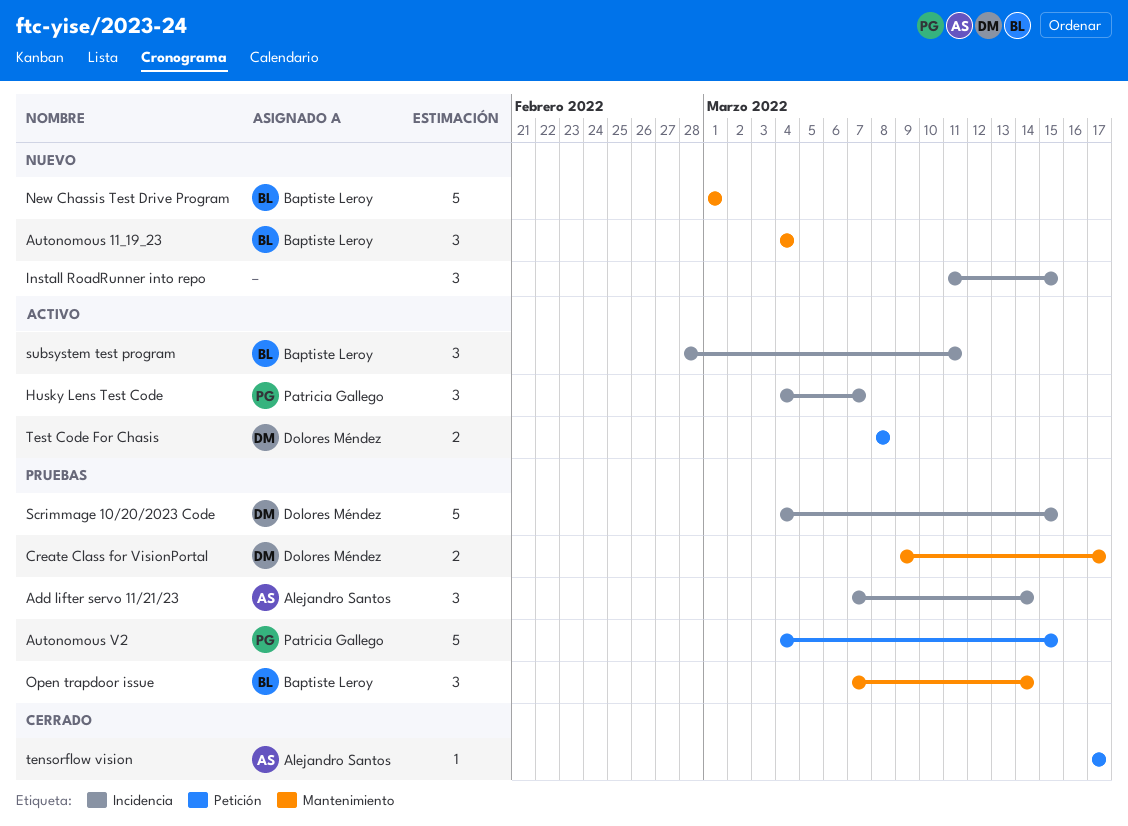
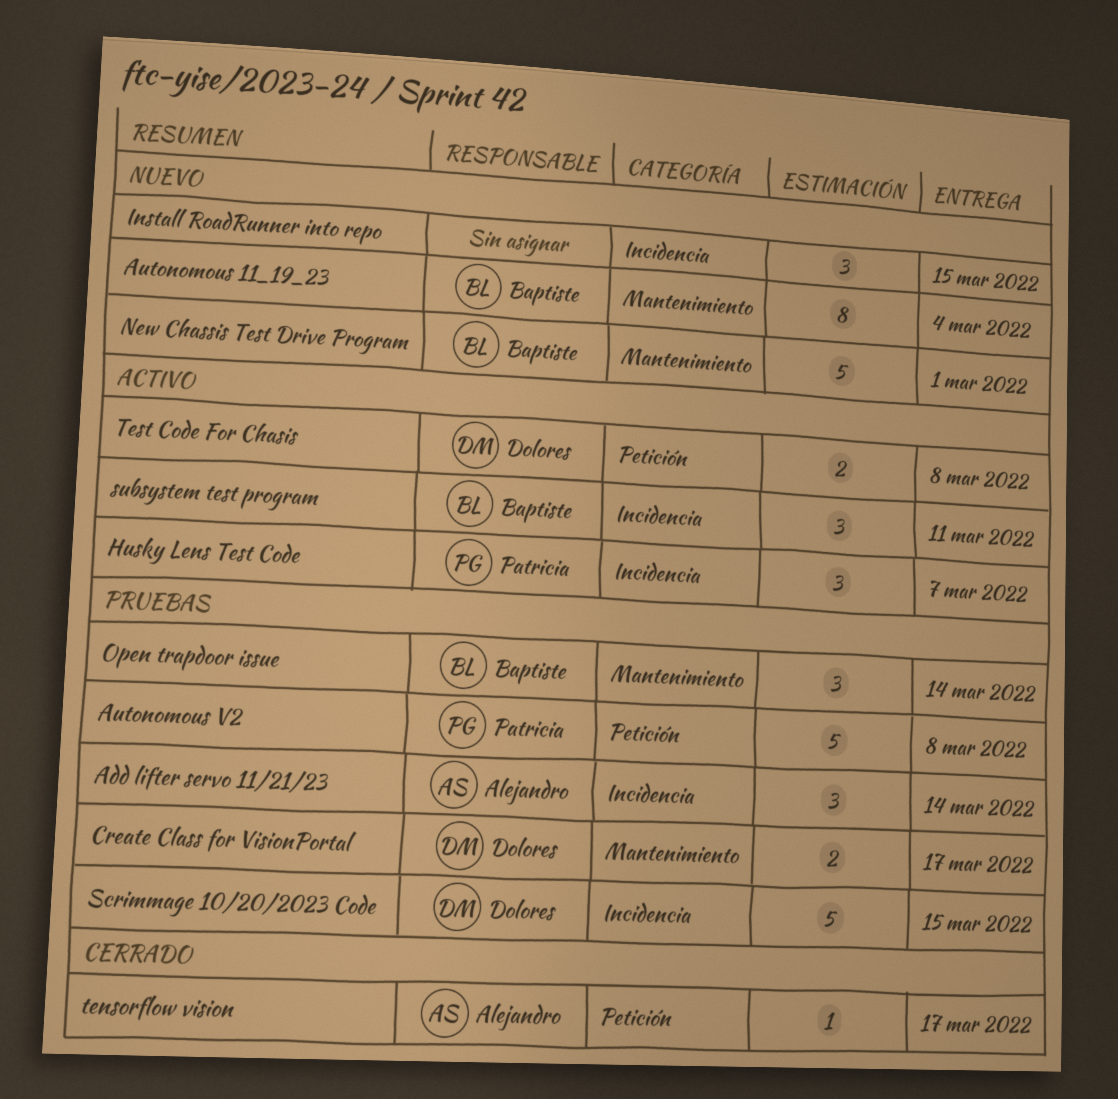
Autonomous 11_19_23, estimate: 3 -> 8
Autonomous V2, due: Mar 15 -> Mar 8

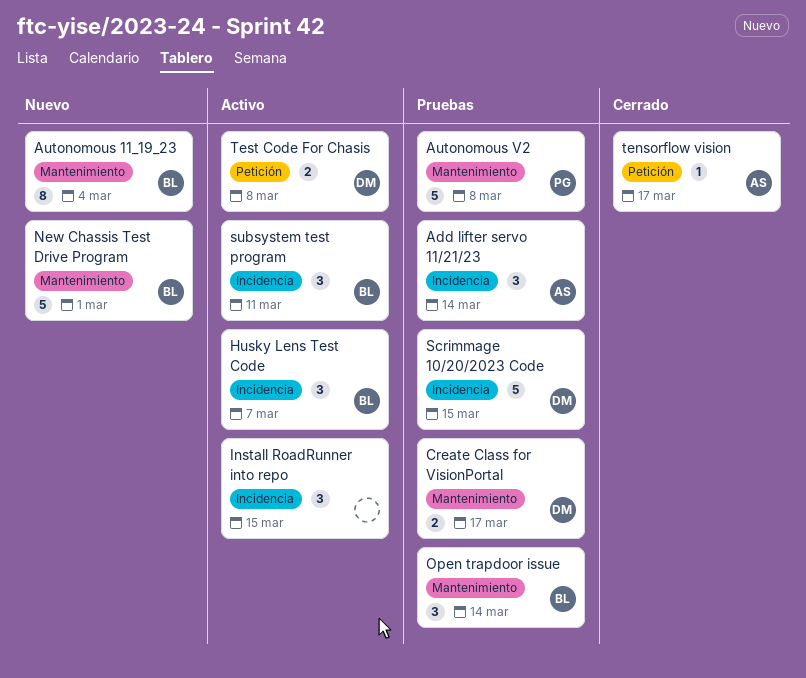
Autonomous V2, label: Petición -> Mantenimiento
Husky Lens Test Code, owner: Patricia -> Baptiste
Install RoadRunner into repo, status: Nuevo -> Activo

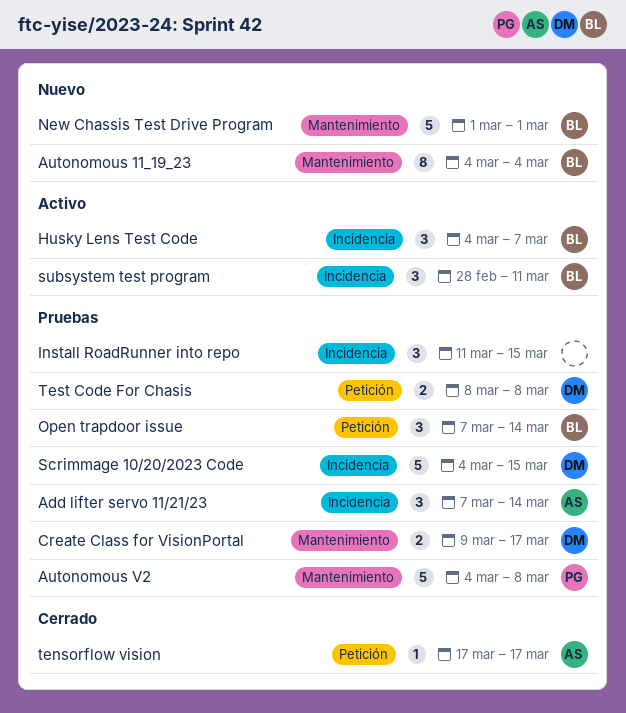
Install RoadRunner into repo, status: Activo -> Pruebas
Open trapdoor issue, label: Mantenimiento -> Petición
Test Code For Chasis, status: Activo -> Pruebas

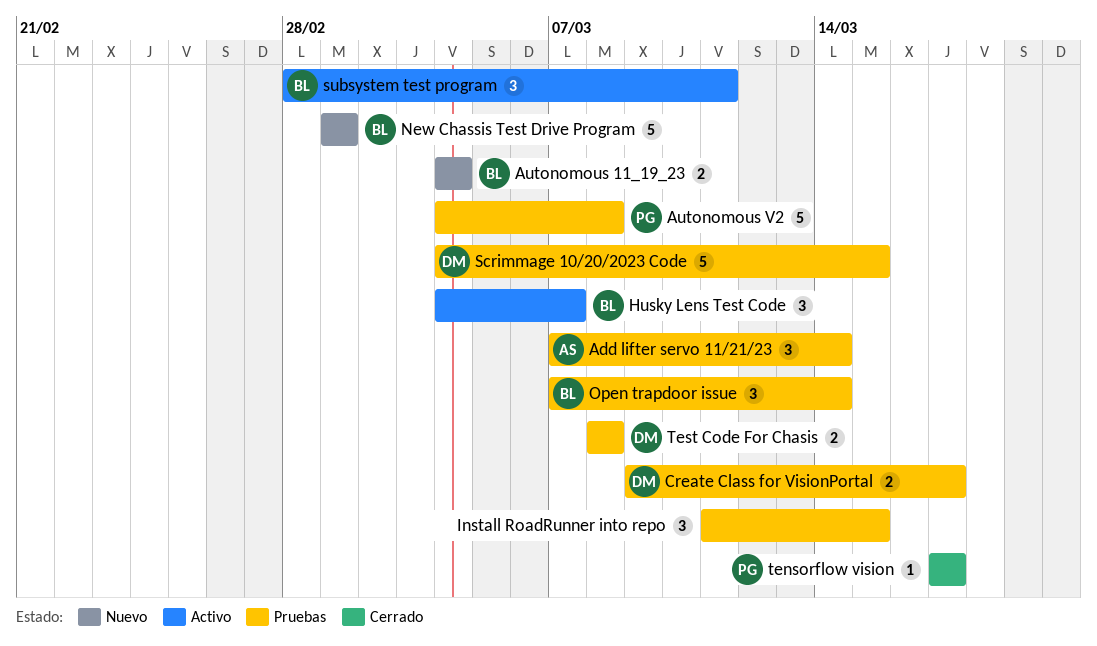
Autonomous 11_19_23, estimate: 8 -> 2
tensorflow vision, owner: AS -> PG

